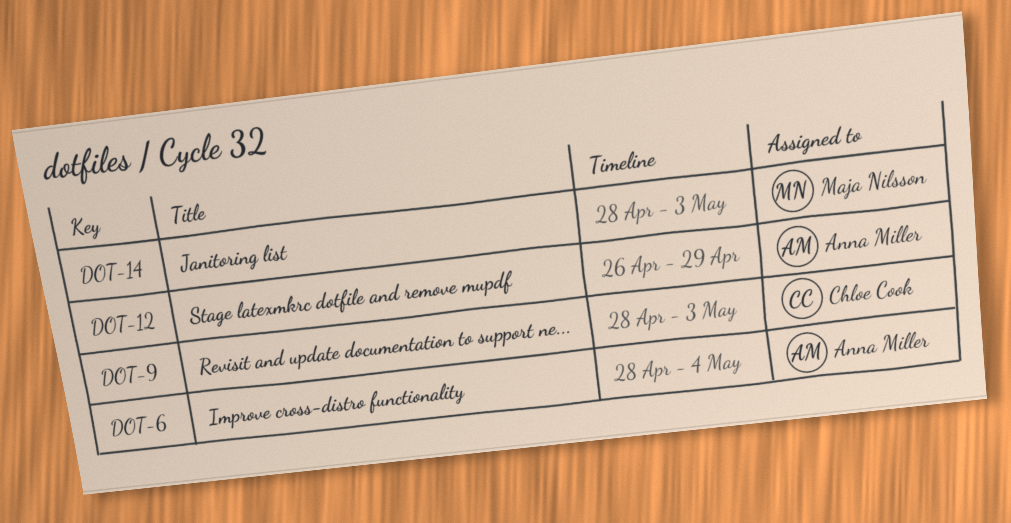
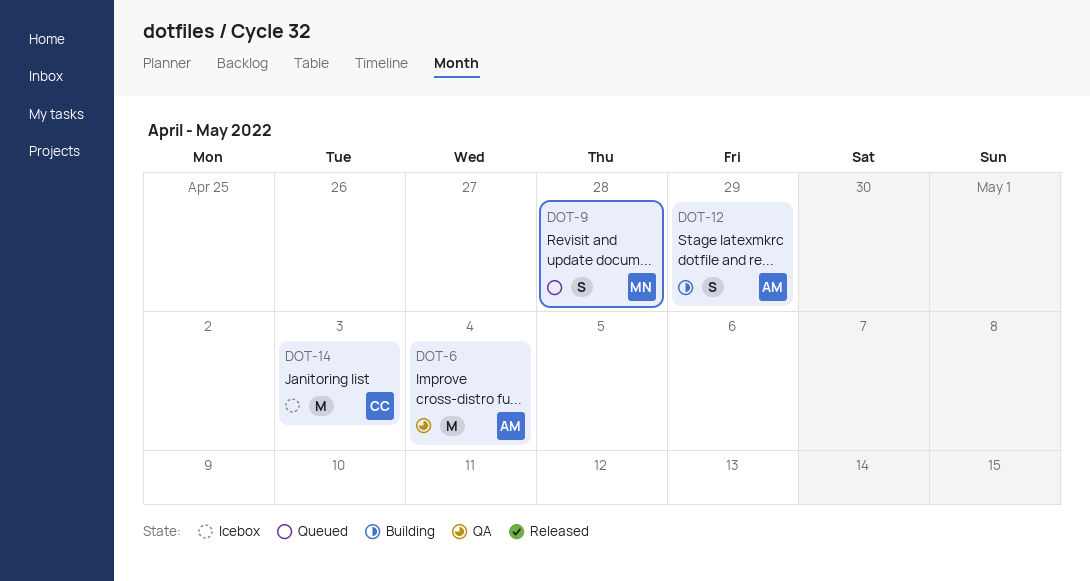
DOT-9, owner: Chloe Cook -> Maja Nilsson
DOT-9, due: May 3 -> Apr 28
DOT-14, owner: Maja Nilsson -> Chloe Cook

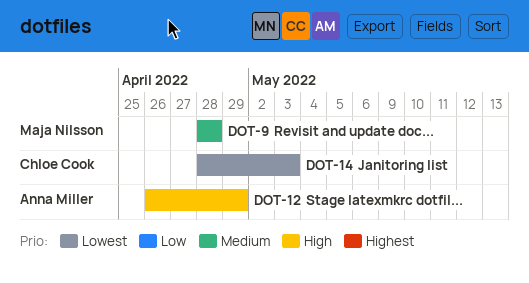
DOT-6: present -> none

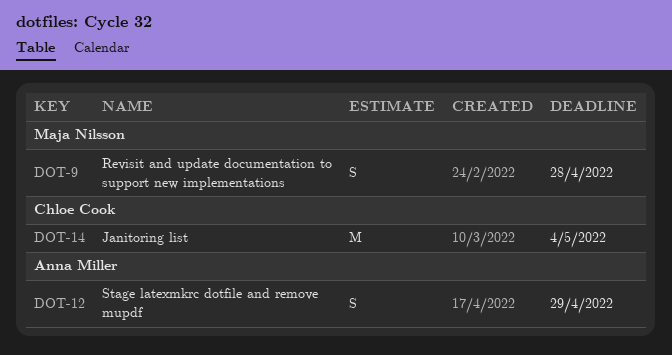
DOT-14, due: May 3 -> May 4

